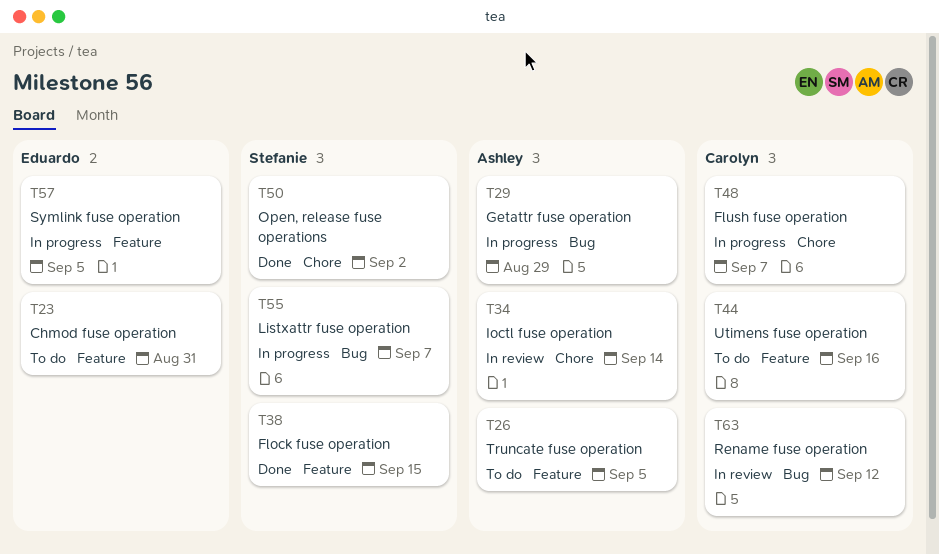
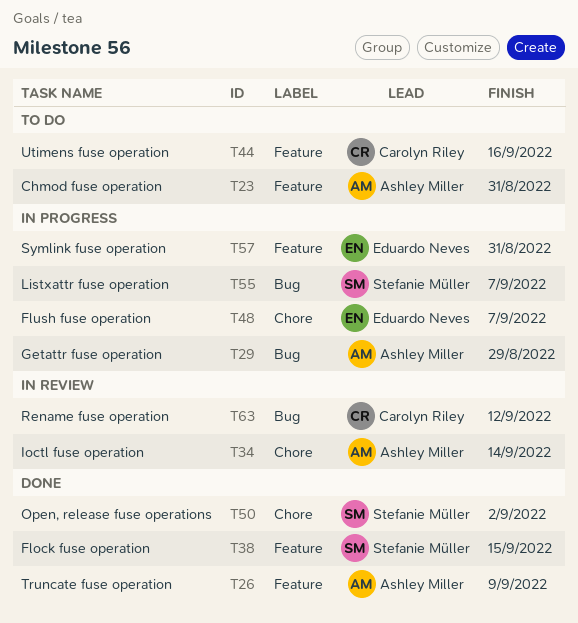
T23, owner: Eduardo Neves -> Ashley Miller
T26, status: To do -> Done
T26, due: Sep 5 -> Sep 9
T48, owner: Carolyn Riley -> Eduardo Neves
T57, due: Sep 5 -> Aug 31

